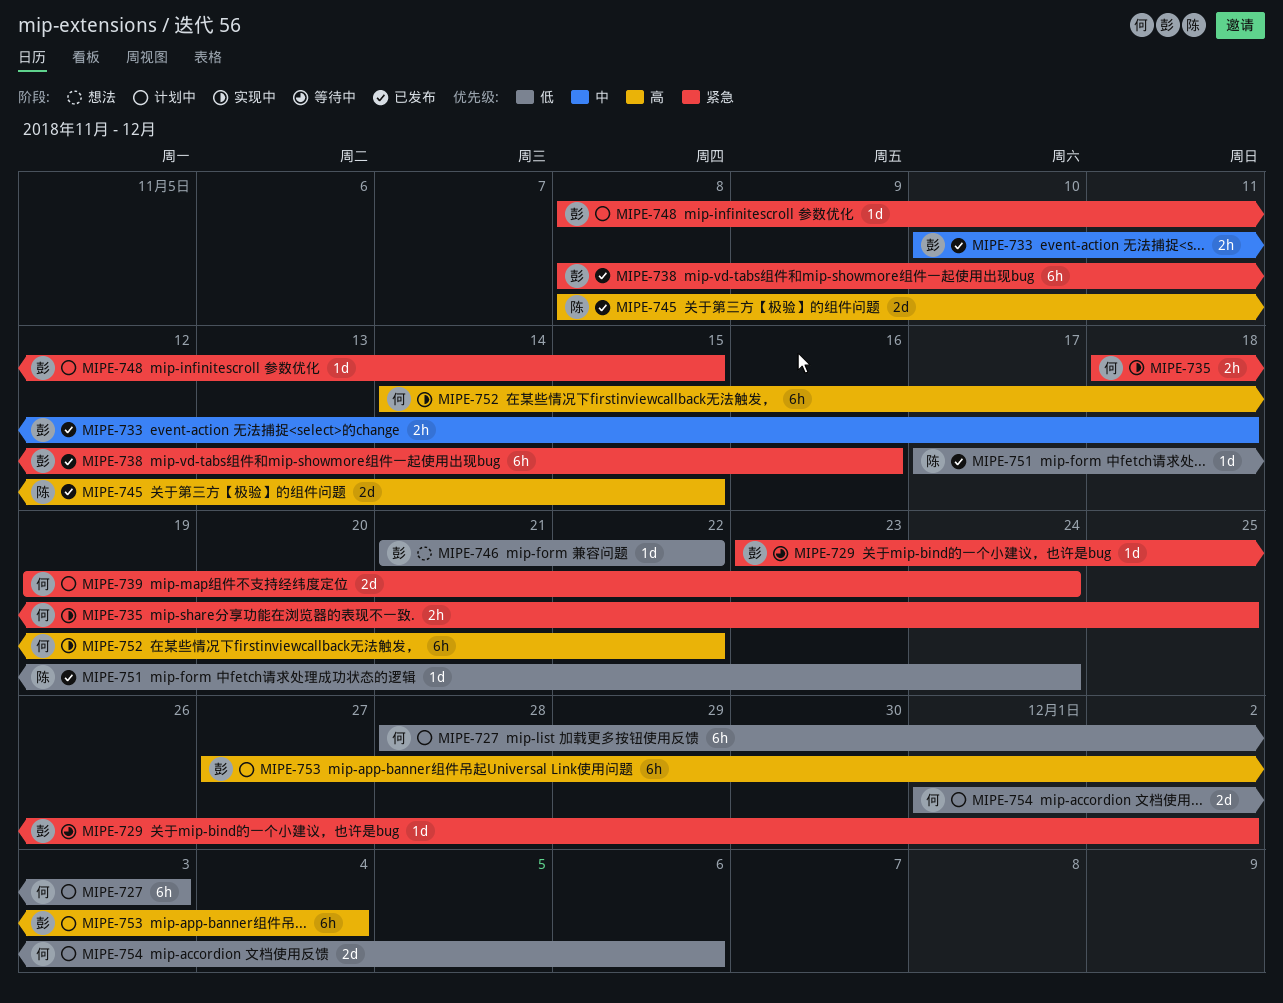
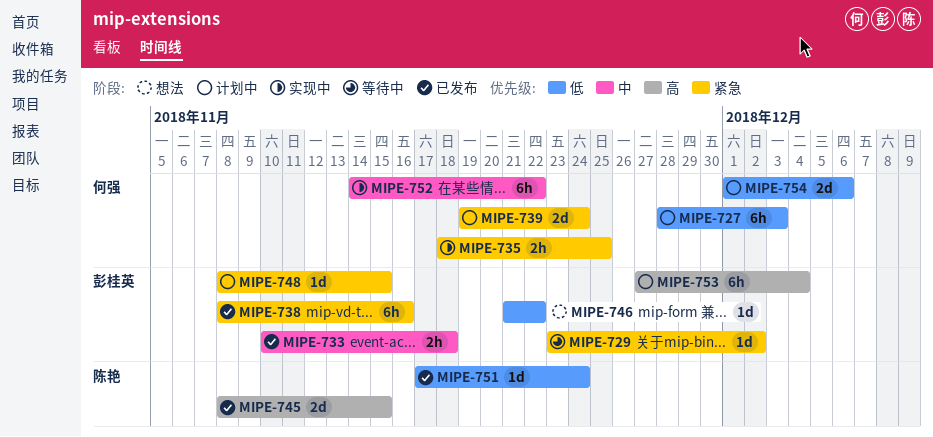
MIPE-752, priority: 高 -> 中

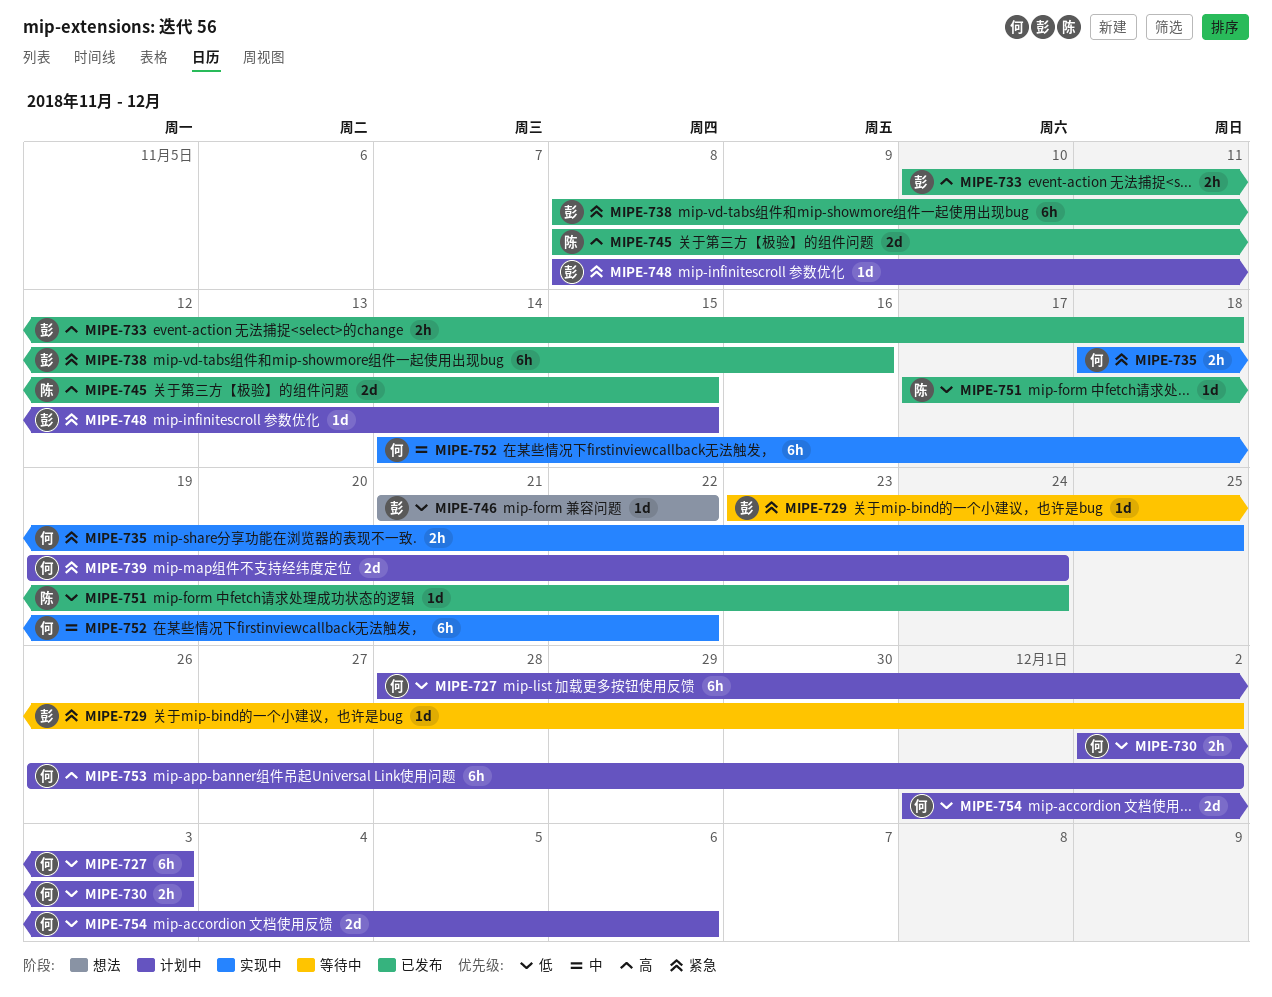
MIPE-730: none -> present
MIPE-733, priority: 中 -> 高
MIPE-753, owner: 彭桂英 -> 何强
MIPE-753, start: Nov 27 -> Nov 26
MIPE-753, due: Dec 4 -> Dec 2

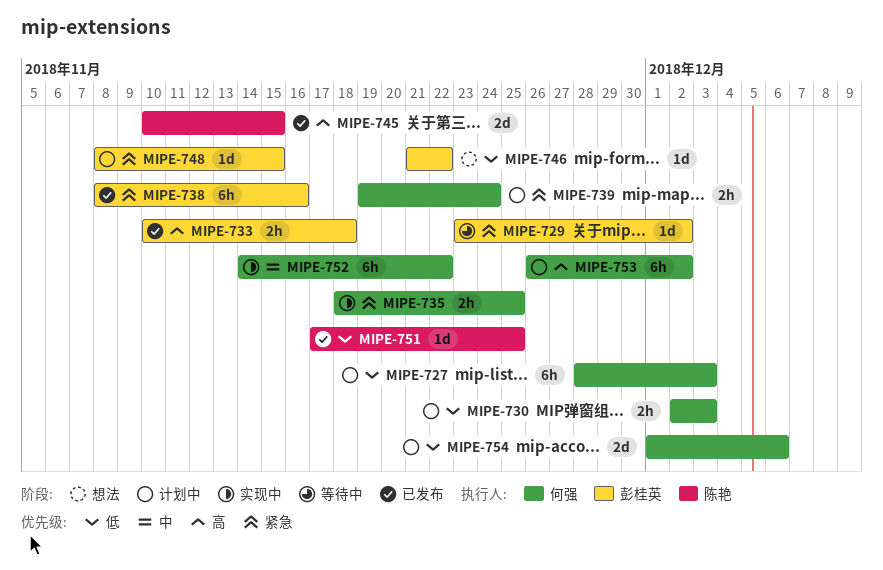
MIPE-739, estimate: 2d -> 2h
MIPE-745, start: Nov 8 -> Nov 10
MIPE-751, due: Nov 24 -> Nov 25

